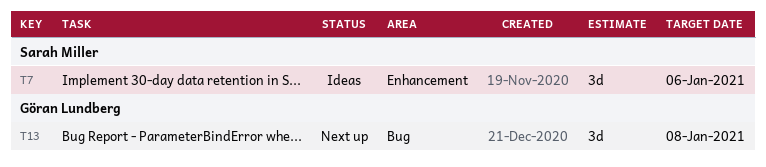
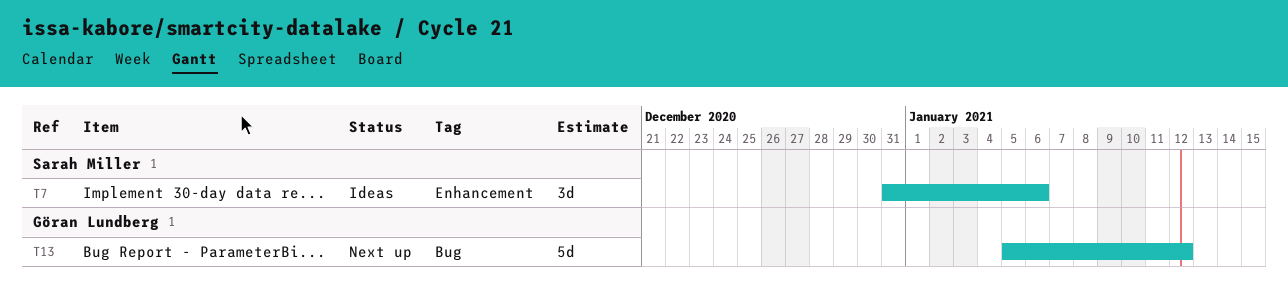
T13, estimate: 3d -> 5d
T13, due: Jan 8 -> Jan 12

